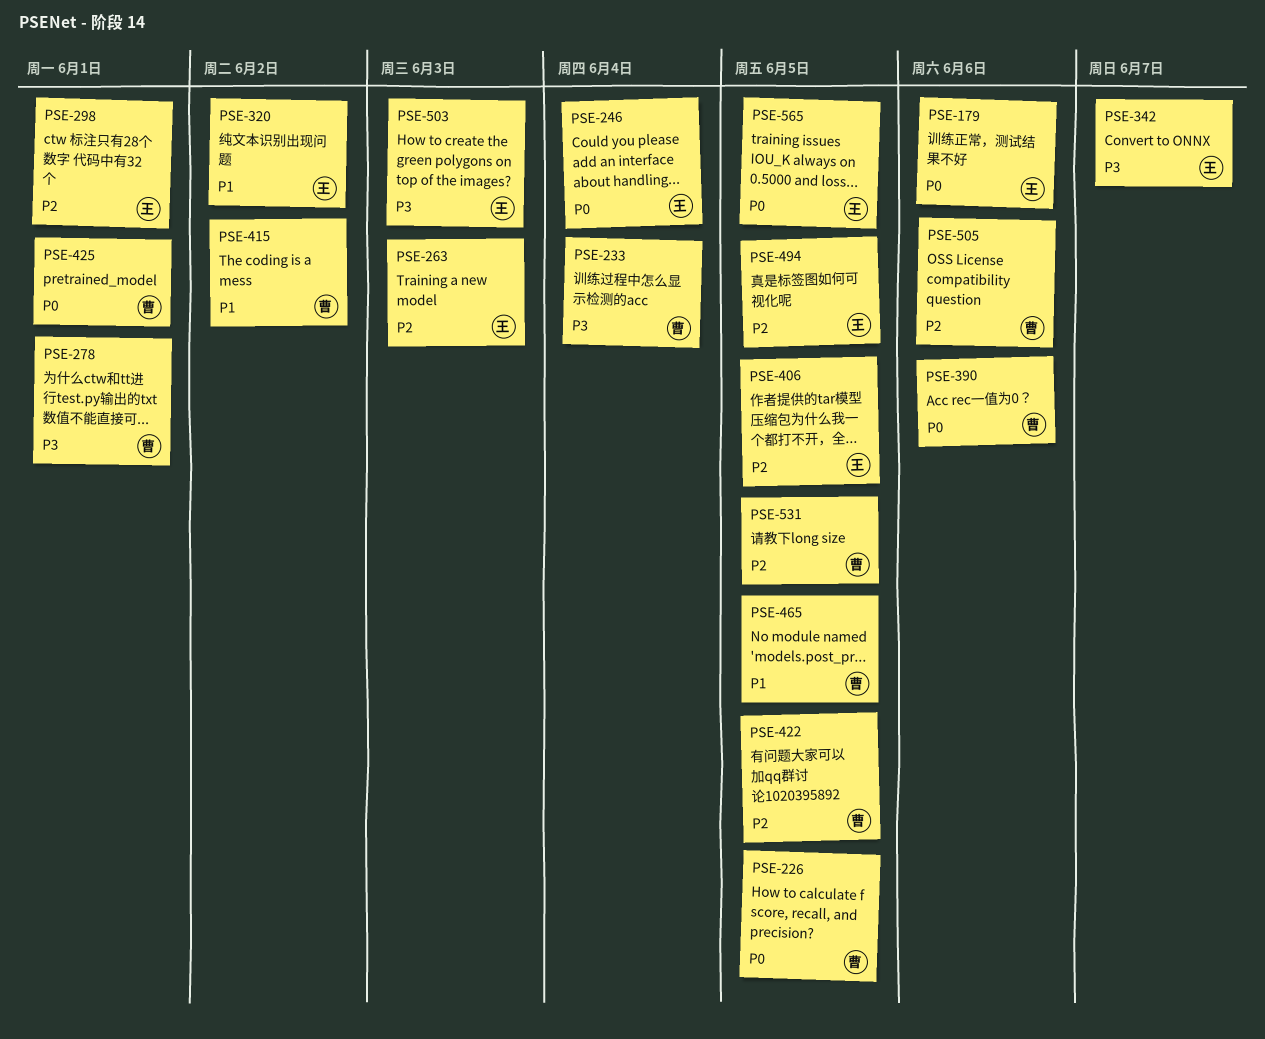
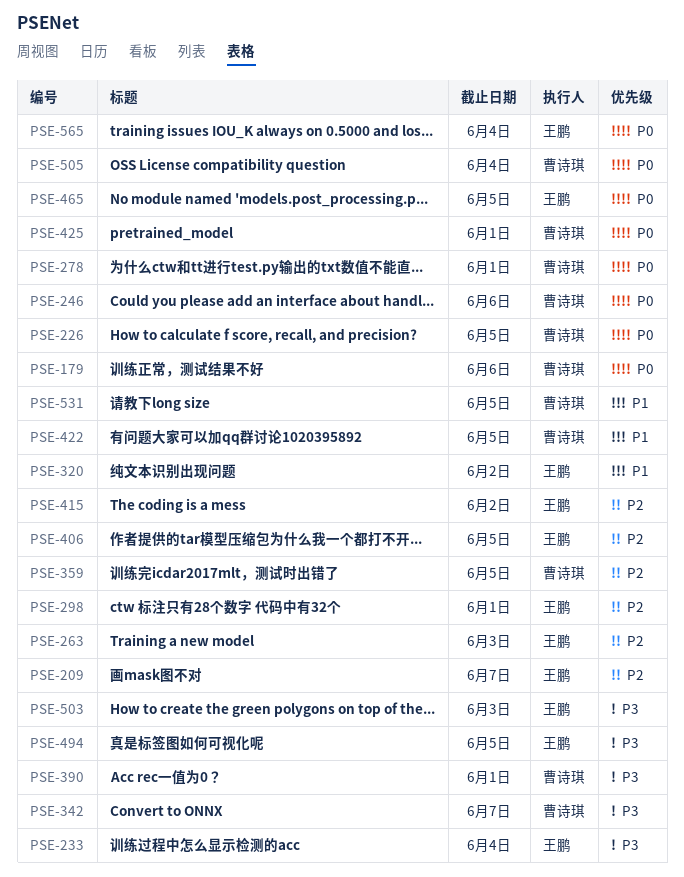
PSE-179, owner: 王鹏 -> 曹诗琪
PSE-209: none -> present
PSE-233, owner: 曹诗琪 -> 王鹏
PSE-246, owner: 王鹏 -> 曹诗琪
PSE-246, due: Jun 4 -> Jun 6
PSE-278, priority: P3 -> P0
PSE-342, owner: 王鹏 -> 曹诗琪
PSE-359: none -> present
PSE-390, priority: P0 -> P3
PSE-390, due: Jun 6 -> Jun 1
PSE-415, owner: 曹诗琪 -> 王鹏
PSE-415, priority: P1 -> P2
PSE-422, priority: P2 -> P1
PSE-465, owner: 曹诗琪 -> 王鹏
PSE-465, priority: P1 -> P0
PSE-494, priority: P2 -> P3
PSE-505, priority: P2 -> P0
PSE-505, due: Jun 6 -> Jun 4
PSE-531, priority: P2 -> P1
PSE-565, due: Jun 5 -> Jun 4

